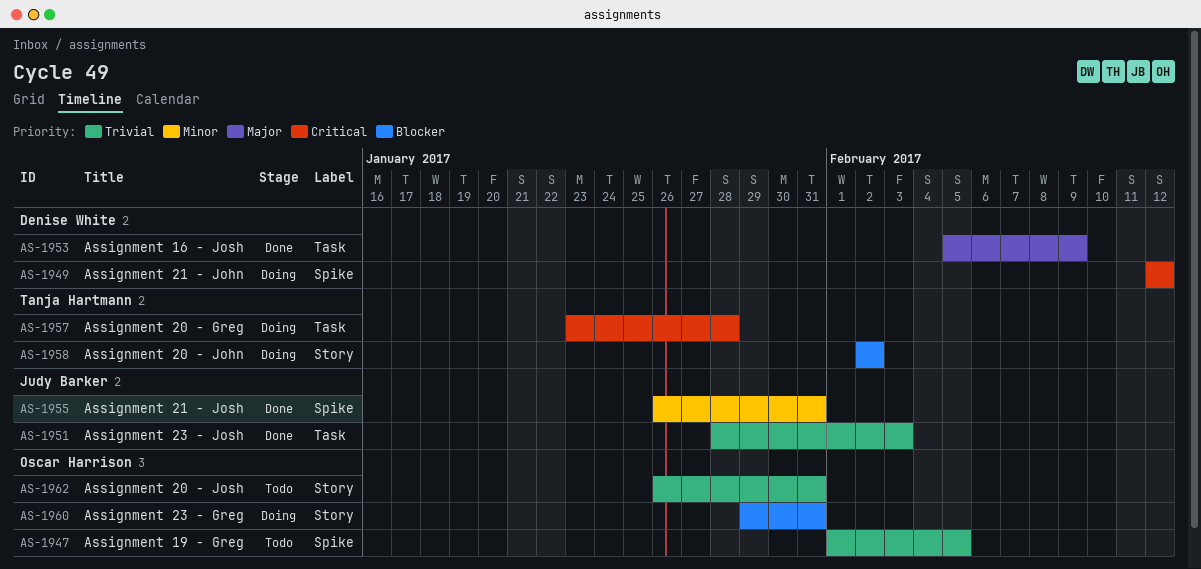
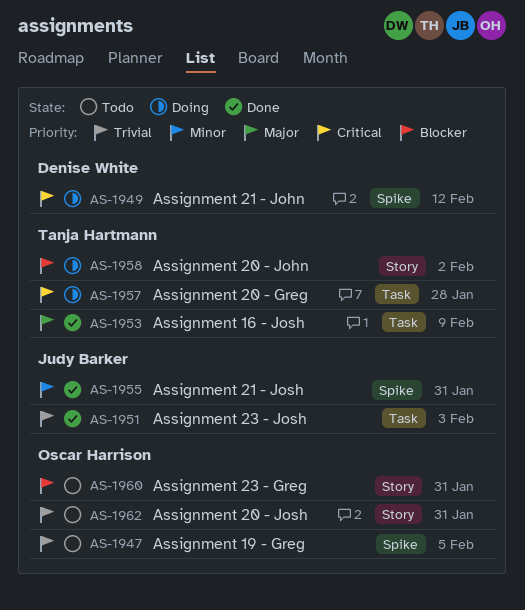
AS-1953, owner: Denise White -> Tanja Hartmann
AS-1960, status: Doing -> Todo

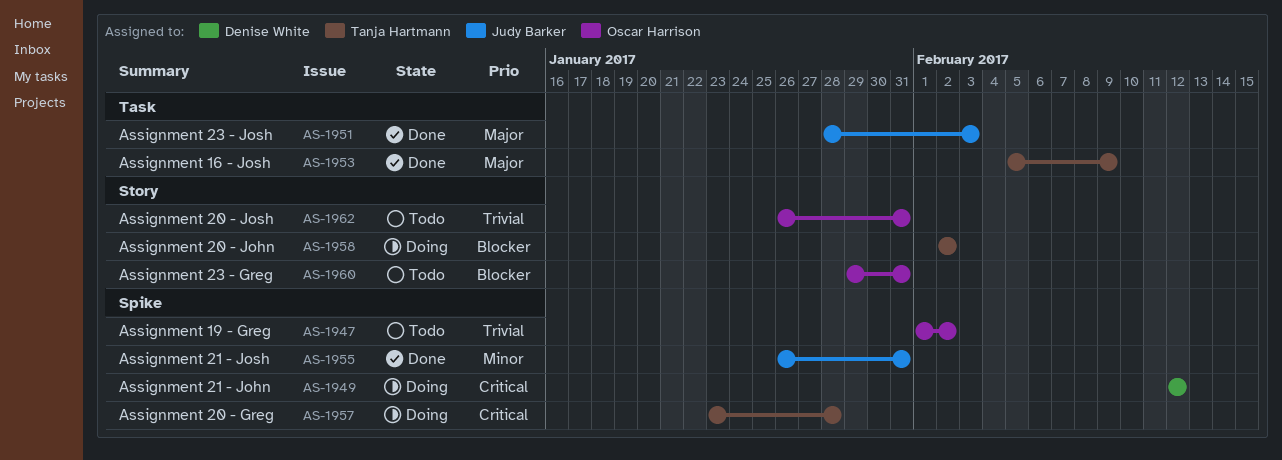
AS-1947, due: Feb 5 -> Feb 2
AS-1951, priority: Trivial -> Major
AS-1957, label: Task -> Spike

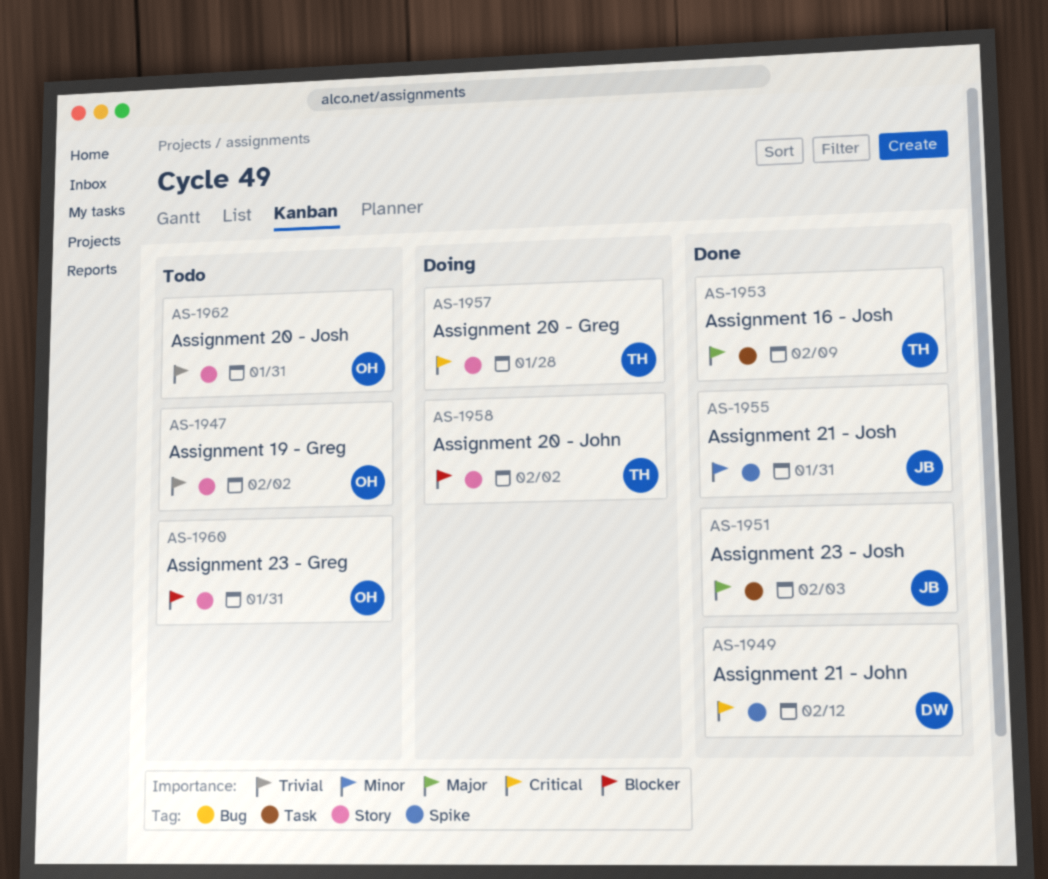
AS-1947, label: Spike -> Story
AS-1949, status: Doing -> Done
AS-1957, label: Spike -> Story

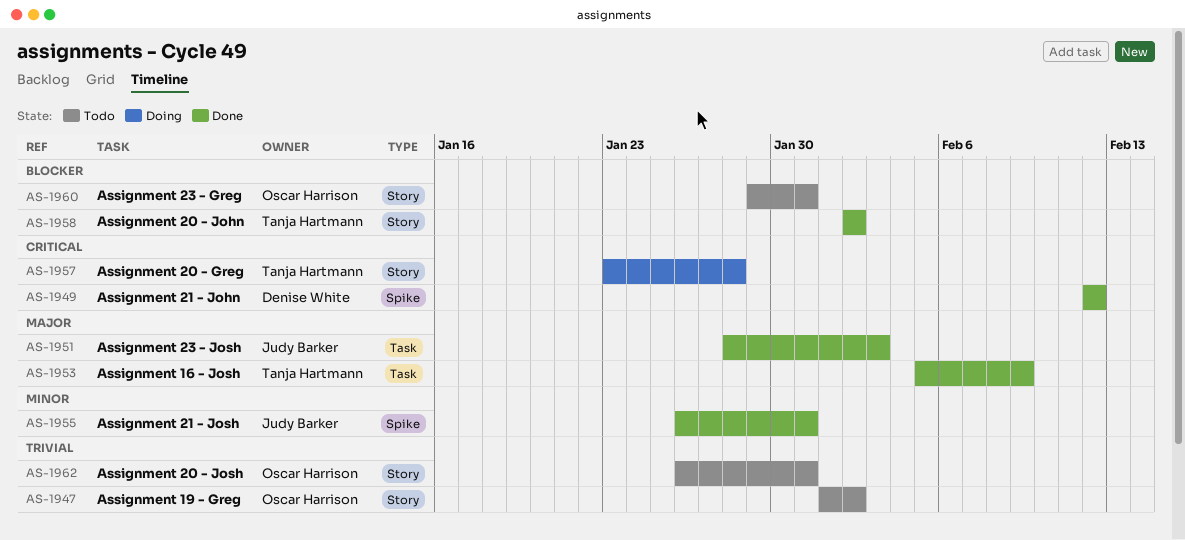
AS-1958, status: Doing -> Done

